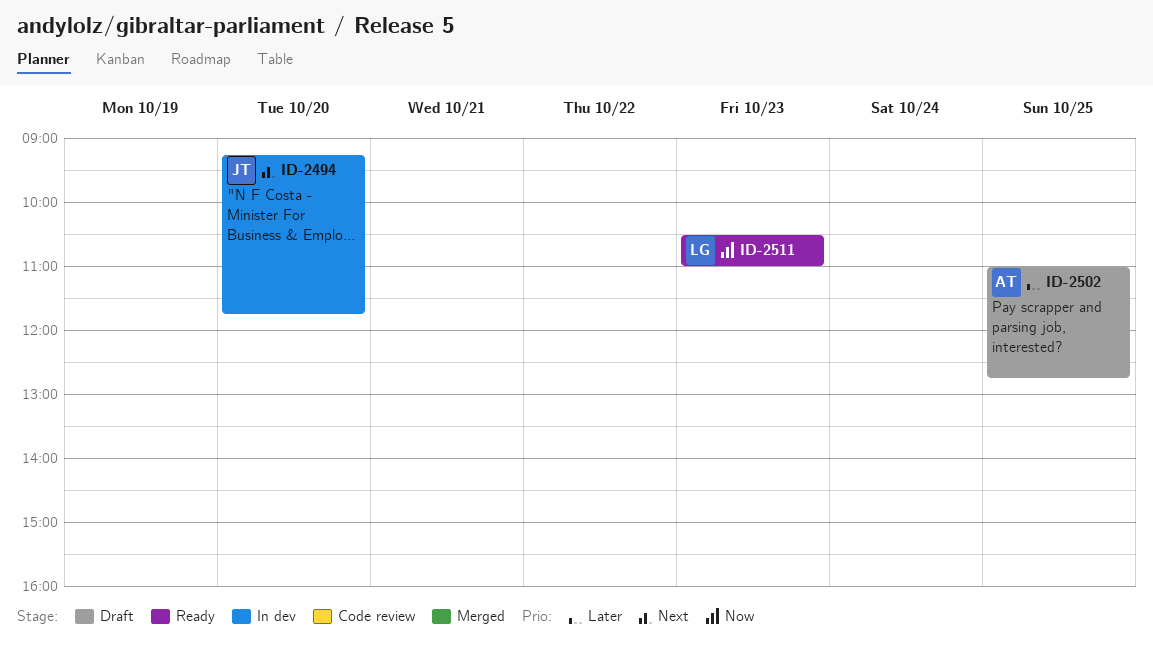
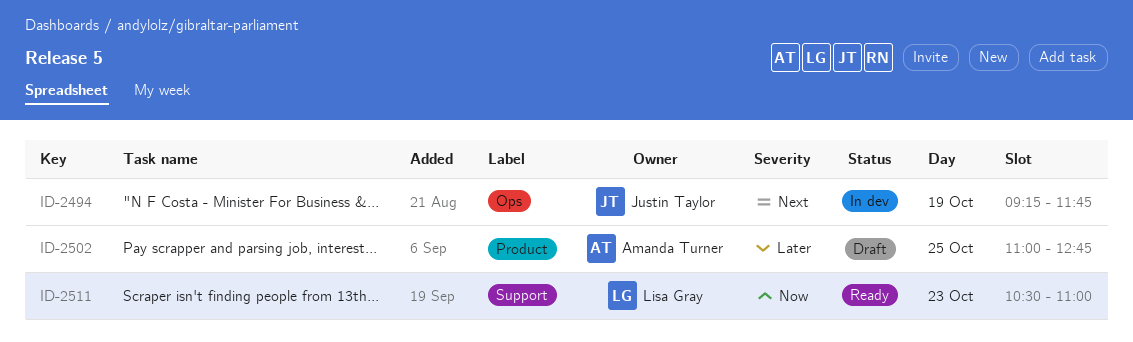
ID-2494, day: Oct 20 -> Oct 19

